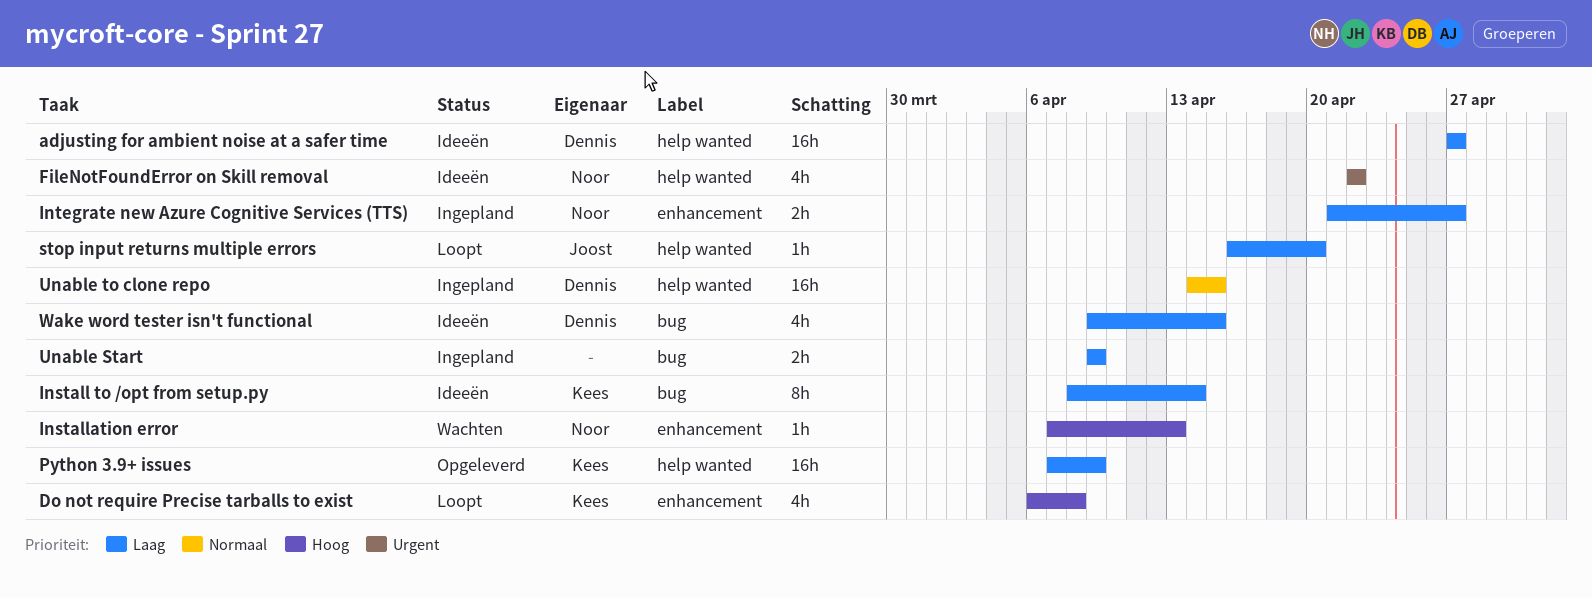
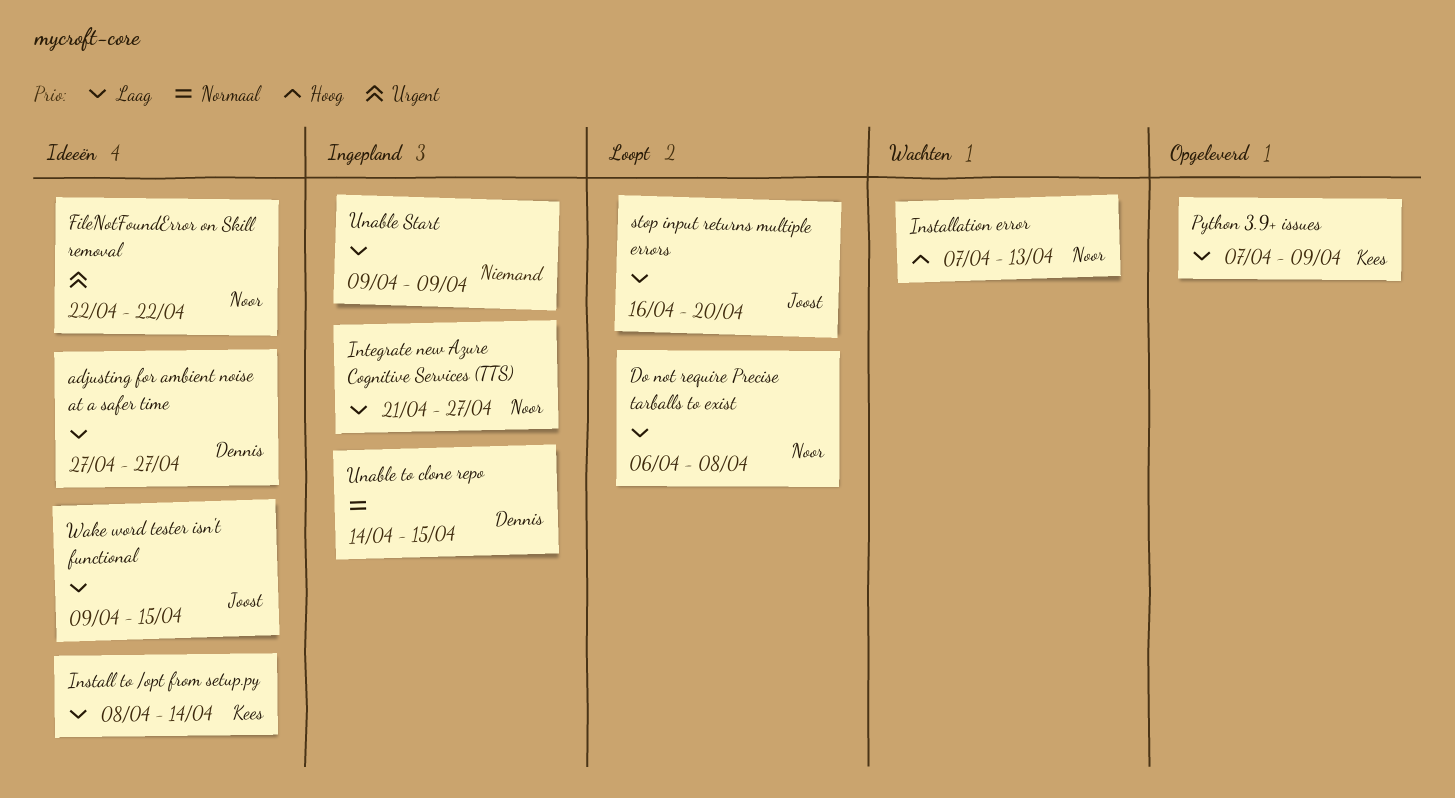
Do not require Precise tarballs to exist, owner: Kees -> Noor
Do not require Precise tarballs to exist, priority: Hoog -> Laag
Wake word tester isn't functional, owner: Dennis -> Joost

